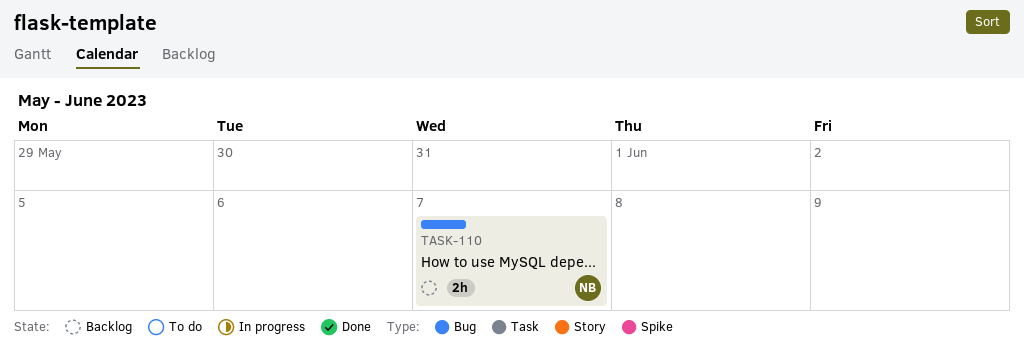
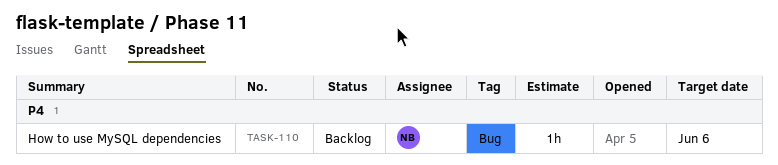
TASK-110, estimate: 2h -> 1h
TASK-110, due: Jun 7 -> Jun 6

